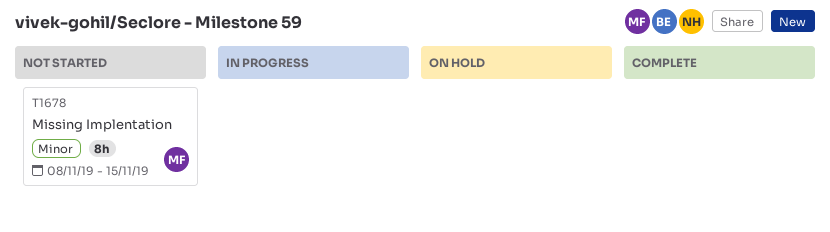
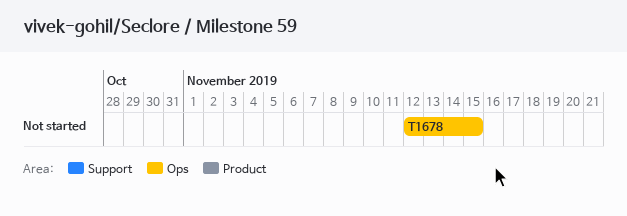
T1678, start: Nov 8 -> Nov 12

